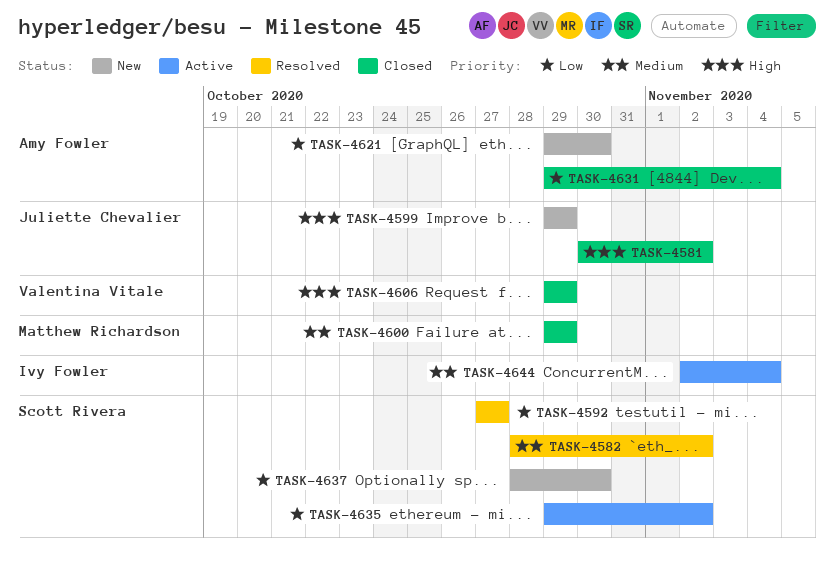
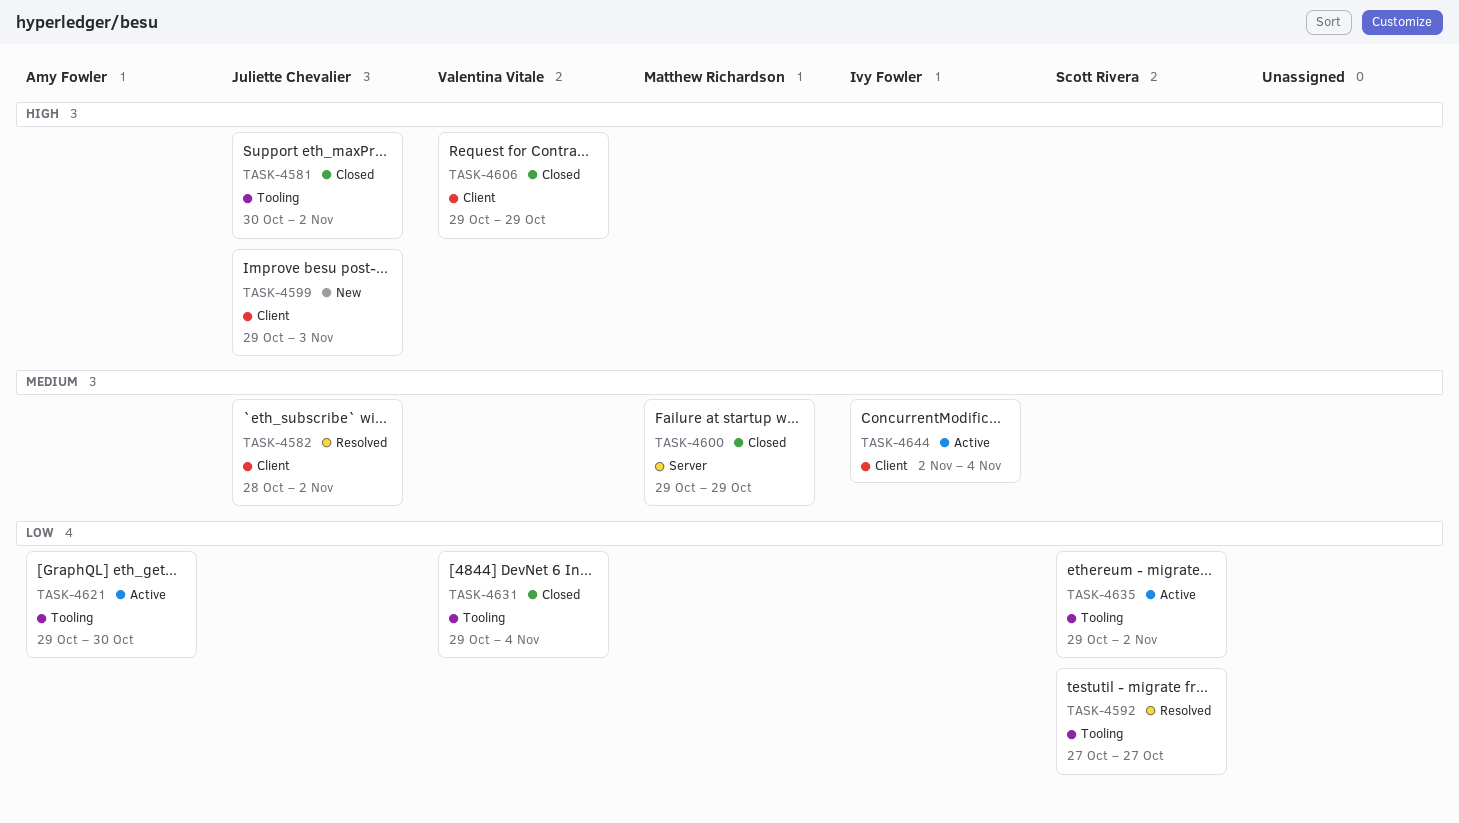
TASK-4582, owner: Scott Rivera -> Juliette Chevalier
TASK-4599, due: Oct 29 -> Nov 3
TASK-4621, status: New -> Active
TASK-4631, owner: Amy Fowler -> Valentina Vitale
TASK-4637: present -> none

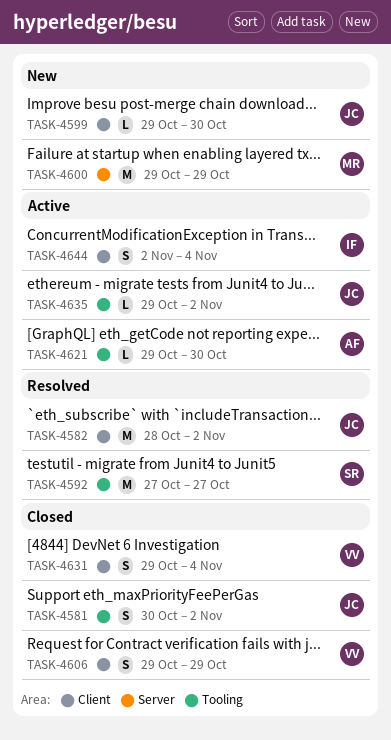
TASK-4599, due: Nov 3 -> Oct 30
TASK-4600, status: Closed -> New
TASK-4631, label: Tooling -> Client
TASK-4635, owner: Scott Rivera -> Juliette Chevalier

